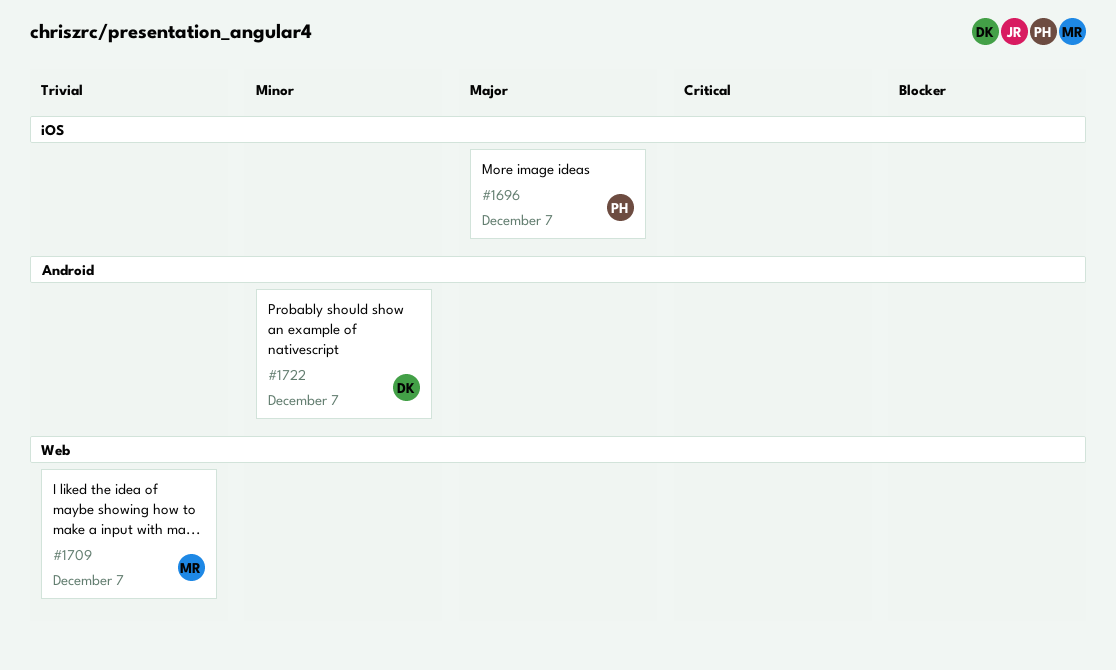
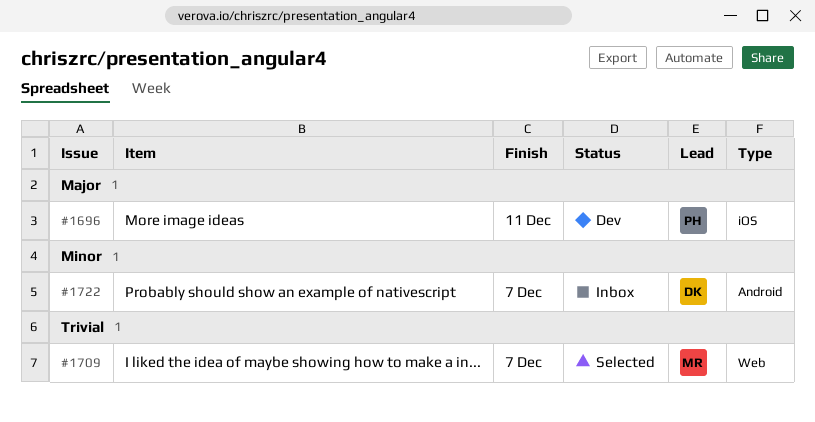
#1696, due: Dec 7 -> Dec 11

